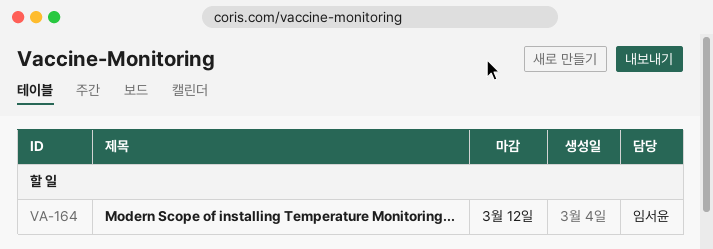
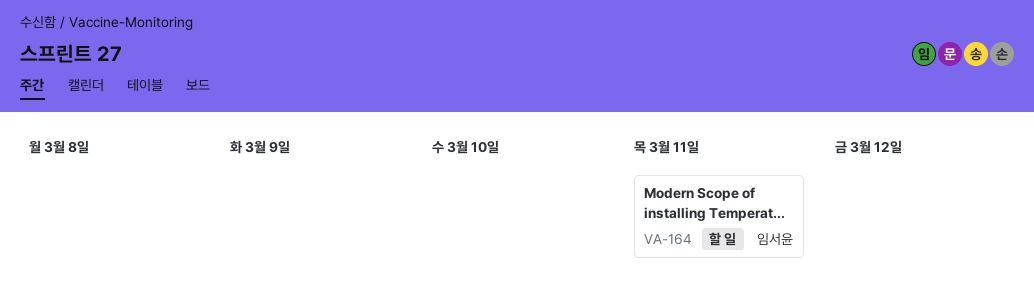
VA-164, due: Mar 12 -> Mar 11

